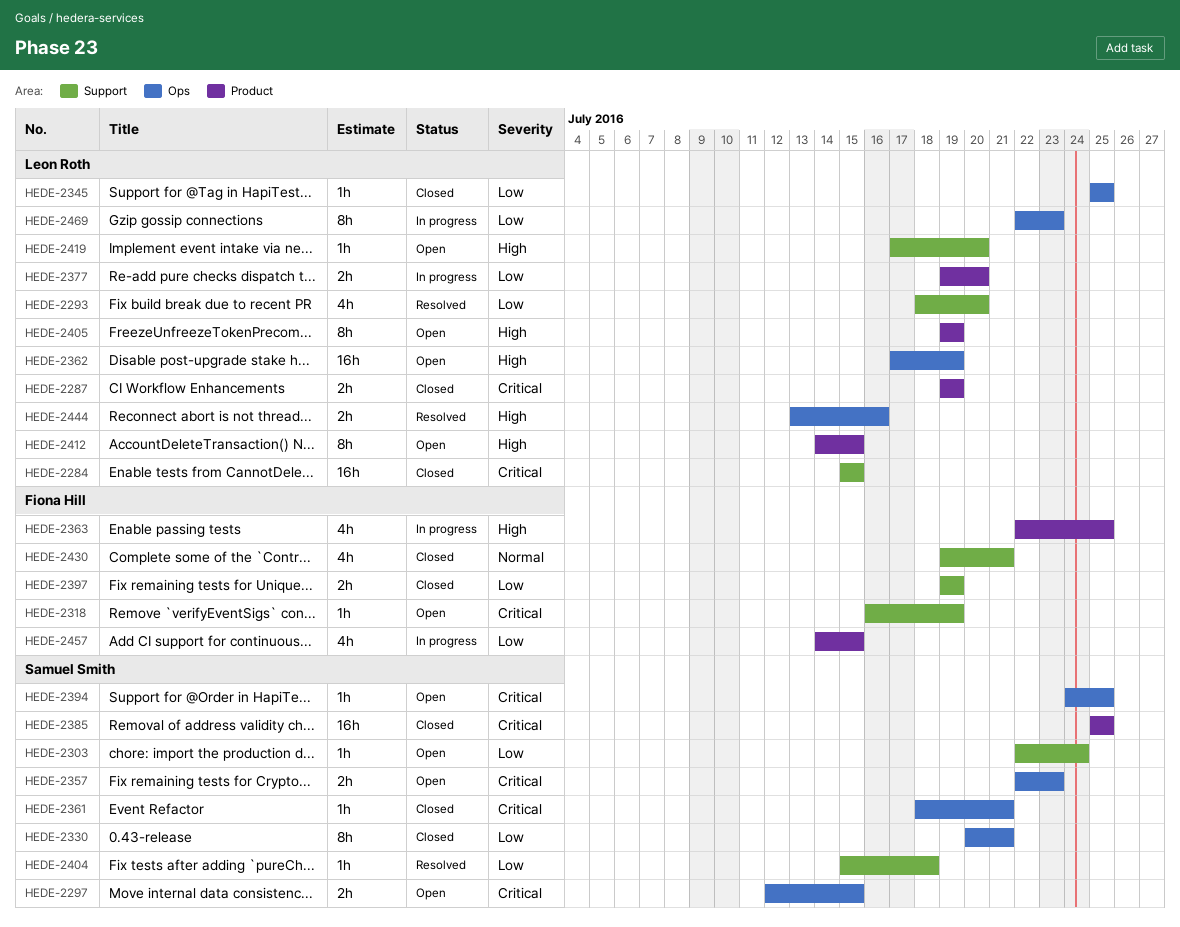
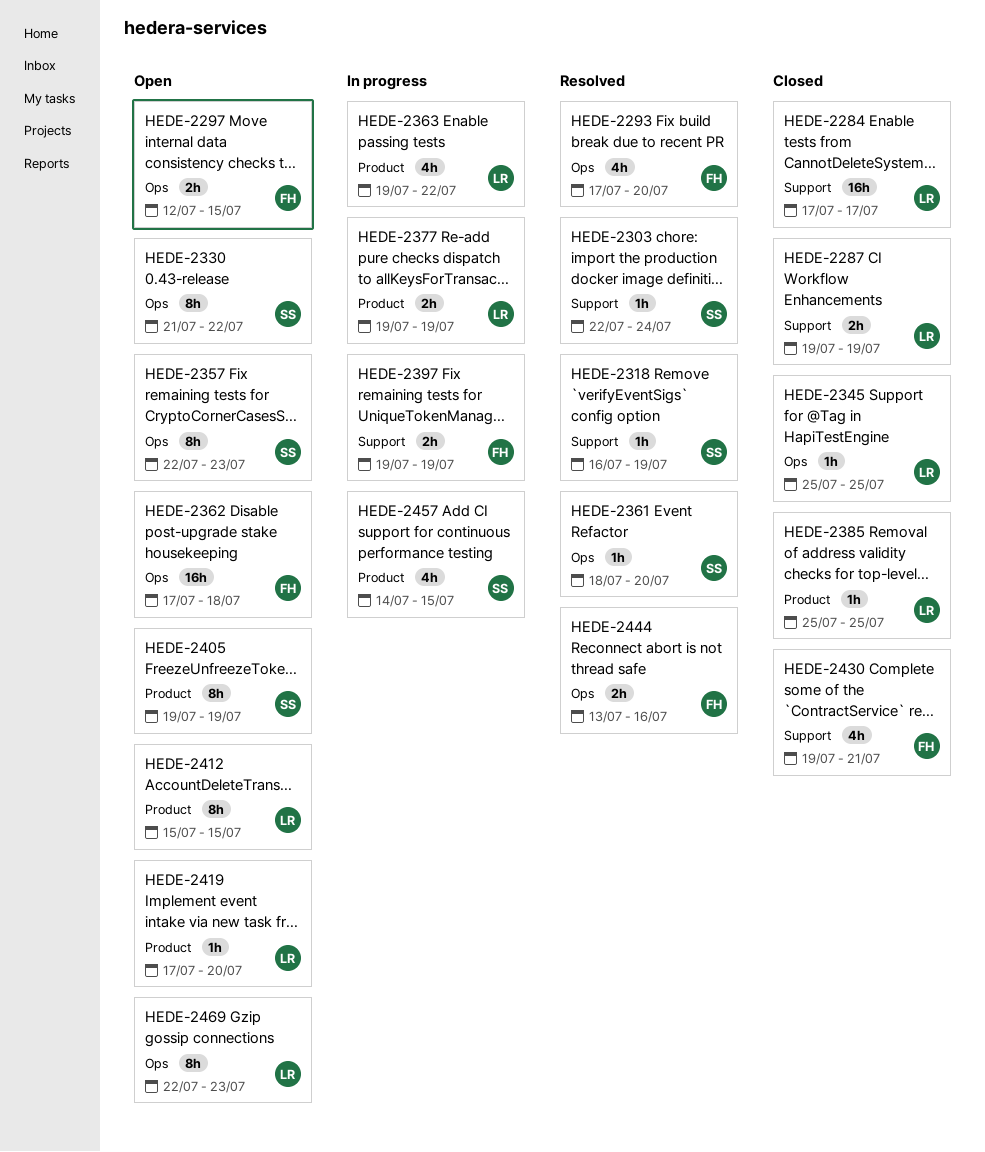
HEDE-2284, start: Jul 15 -> Jul 17
HEDE-2284, due: Jul 15 -> Jul 17
HEDE-2287, label: Product -> Support
HEDE-2293, owner: Leon Roth -> Fiona Hill
HEDE-2293, label: Support -> Ops
HEDE-2293, start: Jul 18 -> Jul 17
HEDE-2297, owner: Samuel Smith -> Fiona Hill
HEDE-2303, status: Open -> Resolved
HEDE-2318, status: Open -> Resolved
HEDE-2318, owner: Fiona Hill -> Samuel Smith
HEDE-2330, status: Closed -> Open
HEDE-2330, start: Jul 20 -> Jul 21
HEDE-2330, due: Jul 21 -> Jul 22
HEDE-2357, estimate: 2h -> 8h
HEDE-2361, status: Closed -> Resolved
HEDE-2361, due: Jul 21 -> Jul 20
HEDE-2362, owner: Leon Roth -> Fiona Hill
HEDE-2362, due: Jul 19 -> Jul 18
HEDE-2363, owner: Fiona Hill -> Leon Roth
HEDE-2363, start: Jul 22 -> Jul 19
HEDE-2363, due: Jul 25 -> Jul 22
HEDE-2377, due: Jul 20 -> Jul 19
HEDE-2385, owner: Samuel Smith -> Leon Roth
HEDE-2385, estimate: 16h -> 1h
HEDE-2394: present -> none
HEDE-2397, status: Closed -> In progress
HEDE-2404: present -> none
HEDE-2405, owner: Leon Roth -> Samuel Smith
HEDE-2412, start: Jul 14 -> Jul 15
HEDE-2419, label: Support -> Product
HEDE-2444, owner: Leon Roth -> Fiona Hill
HEDE-2457, owner: Fiona Hill -> Samuel Smith
HEDE-2469, status: In progress -> Open

